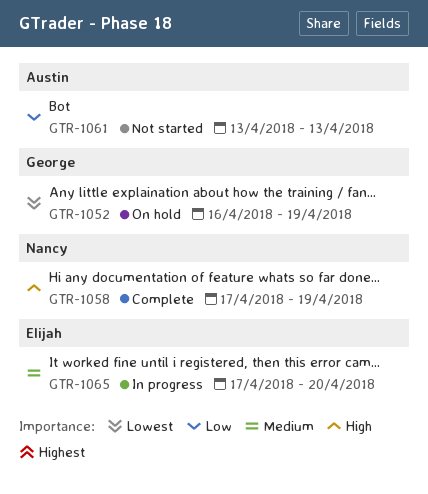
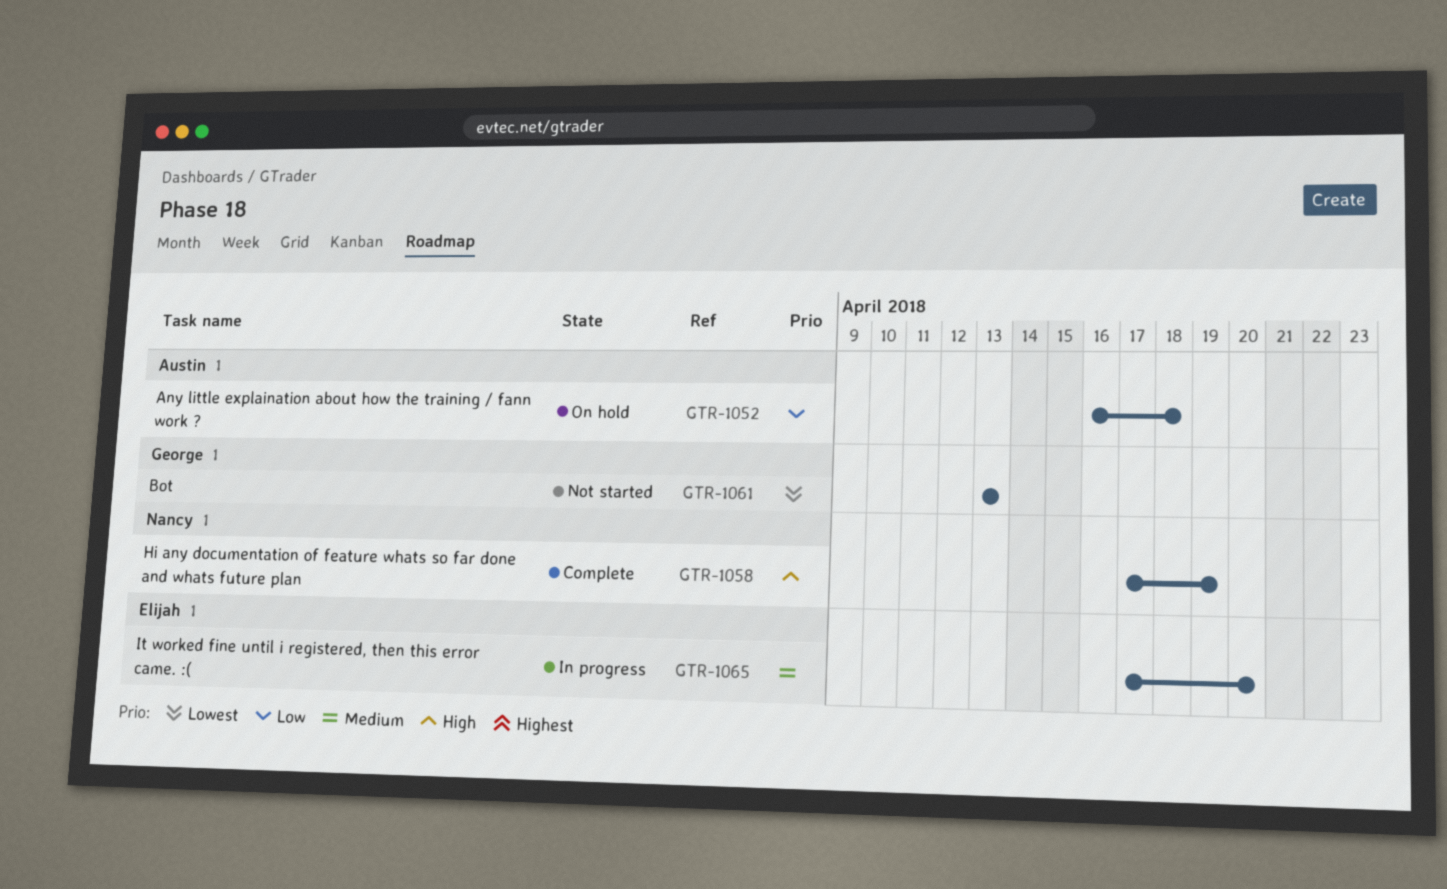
GTR-1052, owner: George -> Austin
GTR-1052, priority: Lowest -> Low
GTR-1052, due: Apr 19 -> Apr 18
GTR-1061, owner: Austin -> George
GTR-1061, priority: Low -> Lowest

